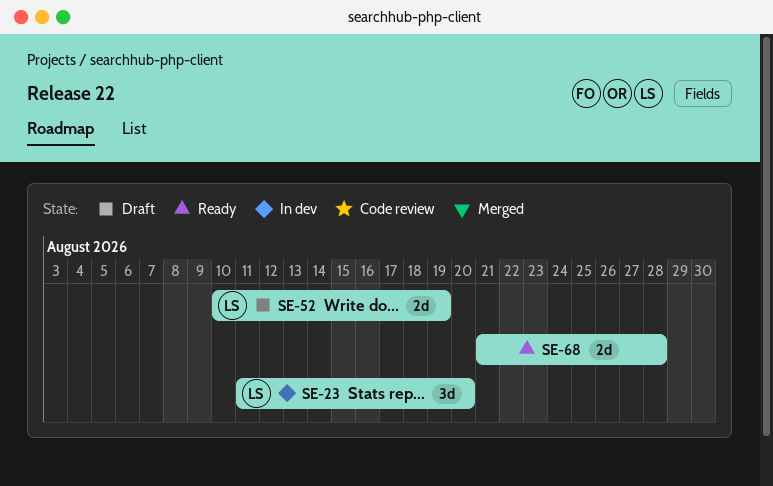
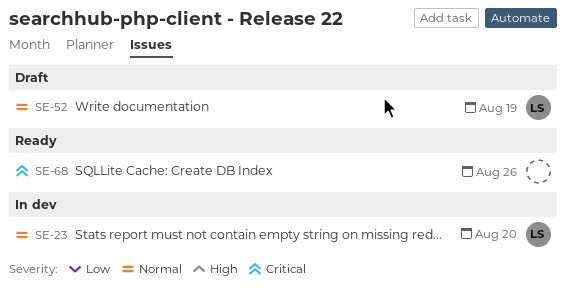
SE-68, due: Aug 28 -> Aug 26

